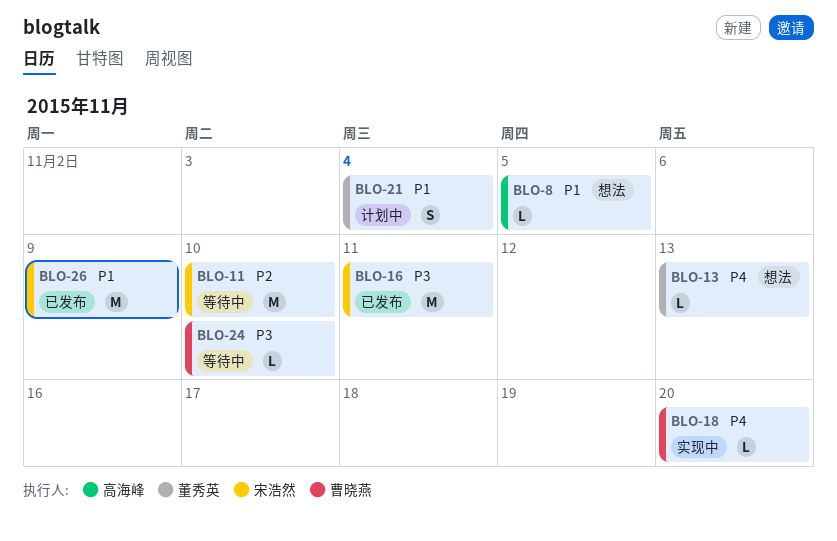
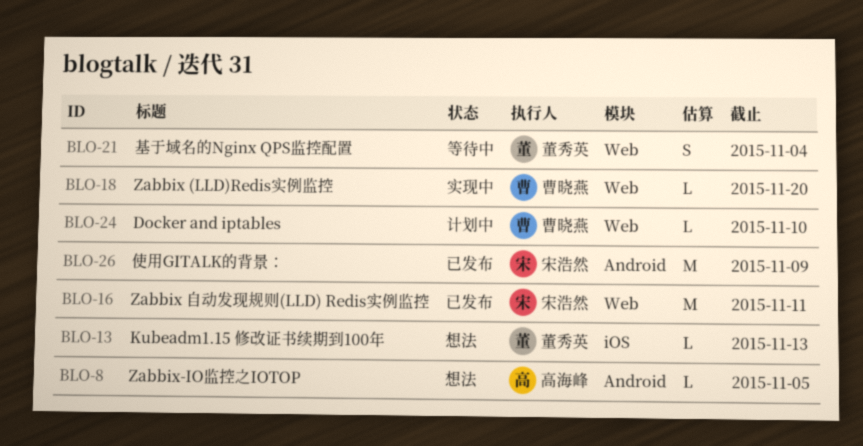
BLO-11: present -> none
BLO-21, status: 计划中 -> 等待中
BLO-24, status: 等待中 -> 计划中

